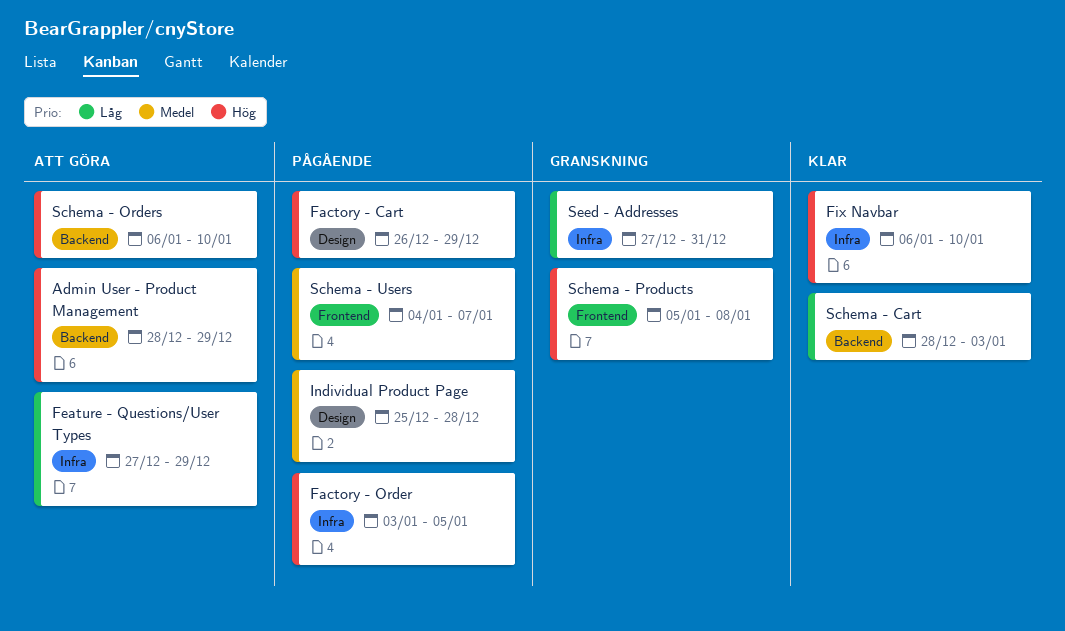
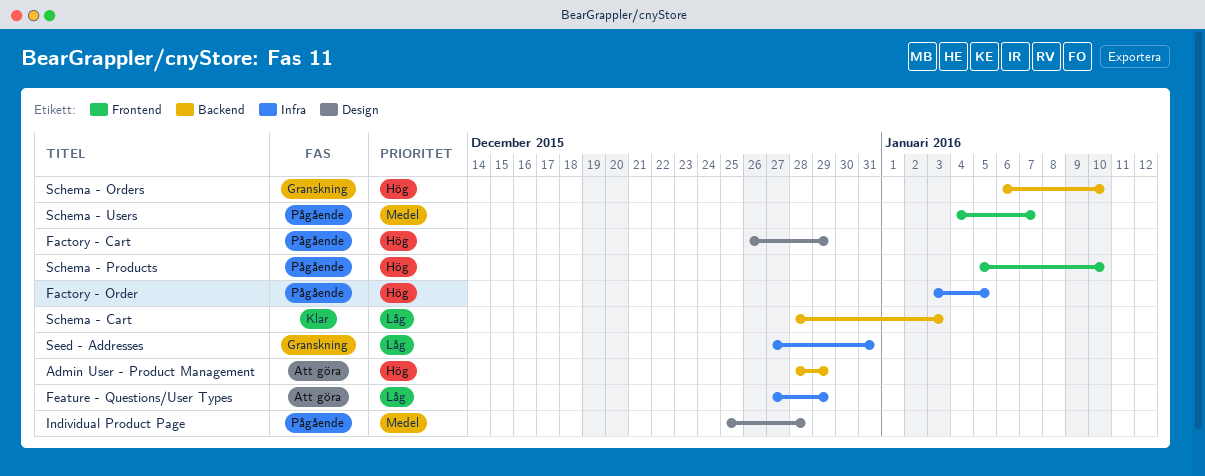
Fix Navbar: present -> none
Schema - Orders, status: Att göra -> Granskning
Schema - Products, status: Granskning -> Pågående
Schema - Products, due: Jan 8 -> Jan 10

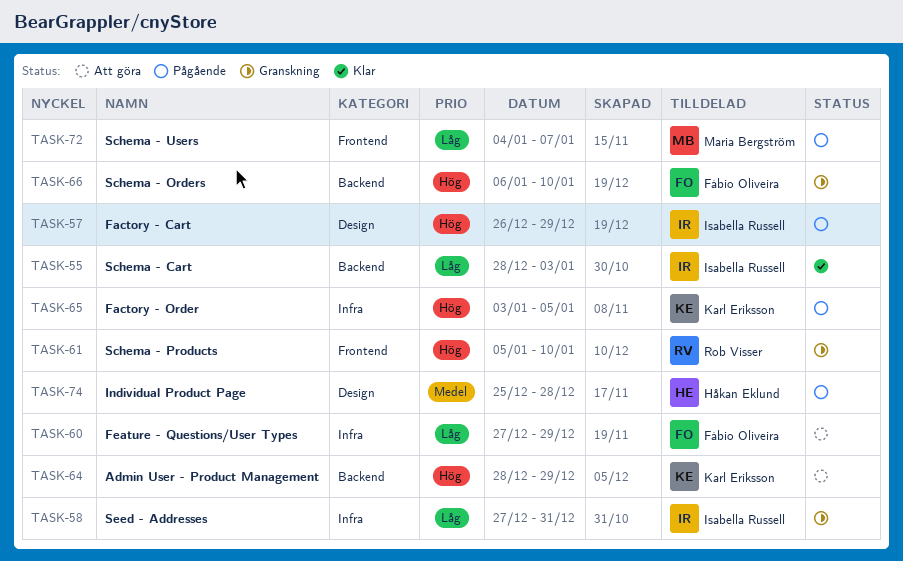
Schema - Products, status: Pågående -> Granskning
Schema - Users, priority: Medel -> Låg

